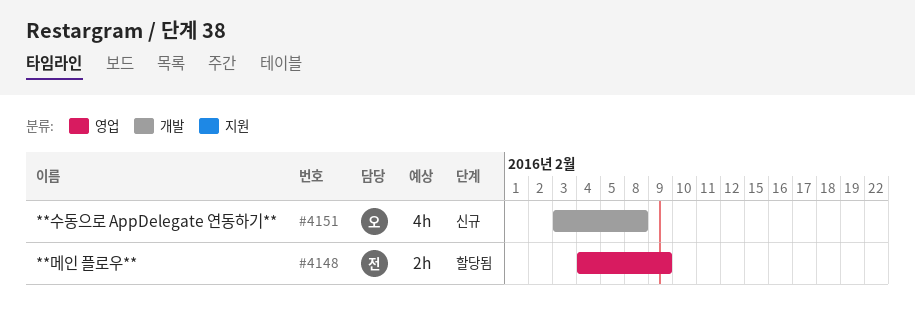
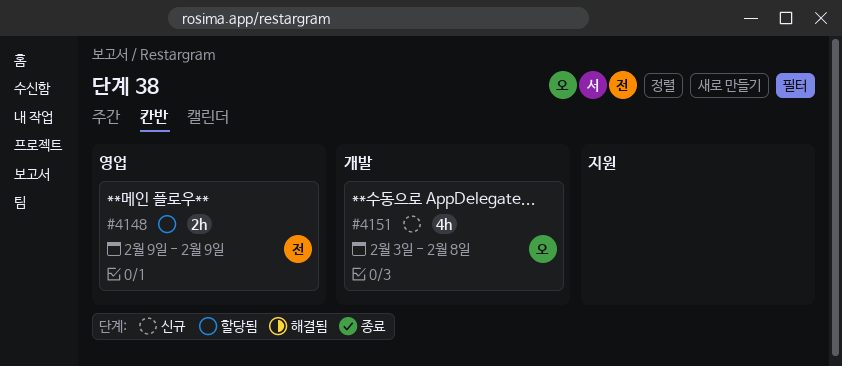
#4148, start: Feb 4 -> Feb 9

